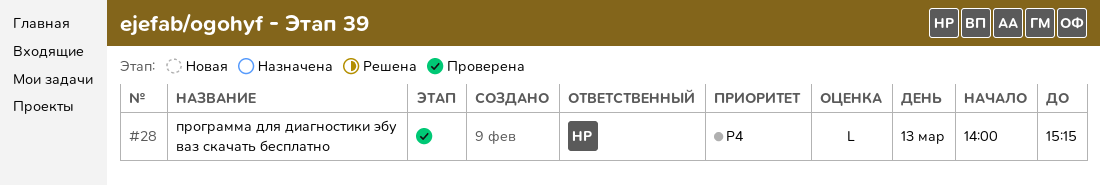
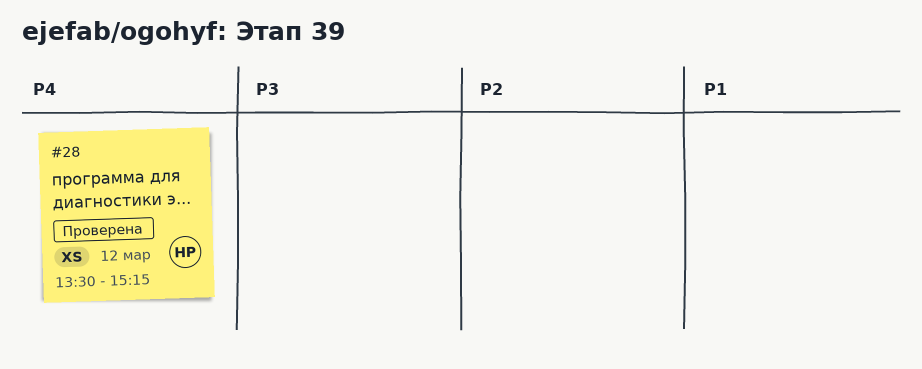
#28, estimate: L -> XS
#28, day: Mar 13 -> Mar 12
#28, begins: 14:00 -> 13:30

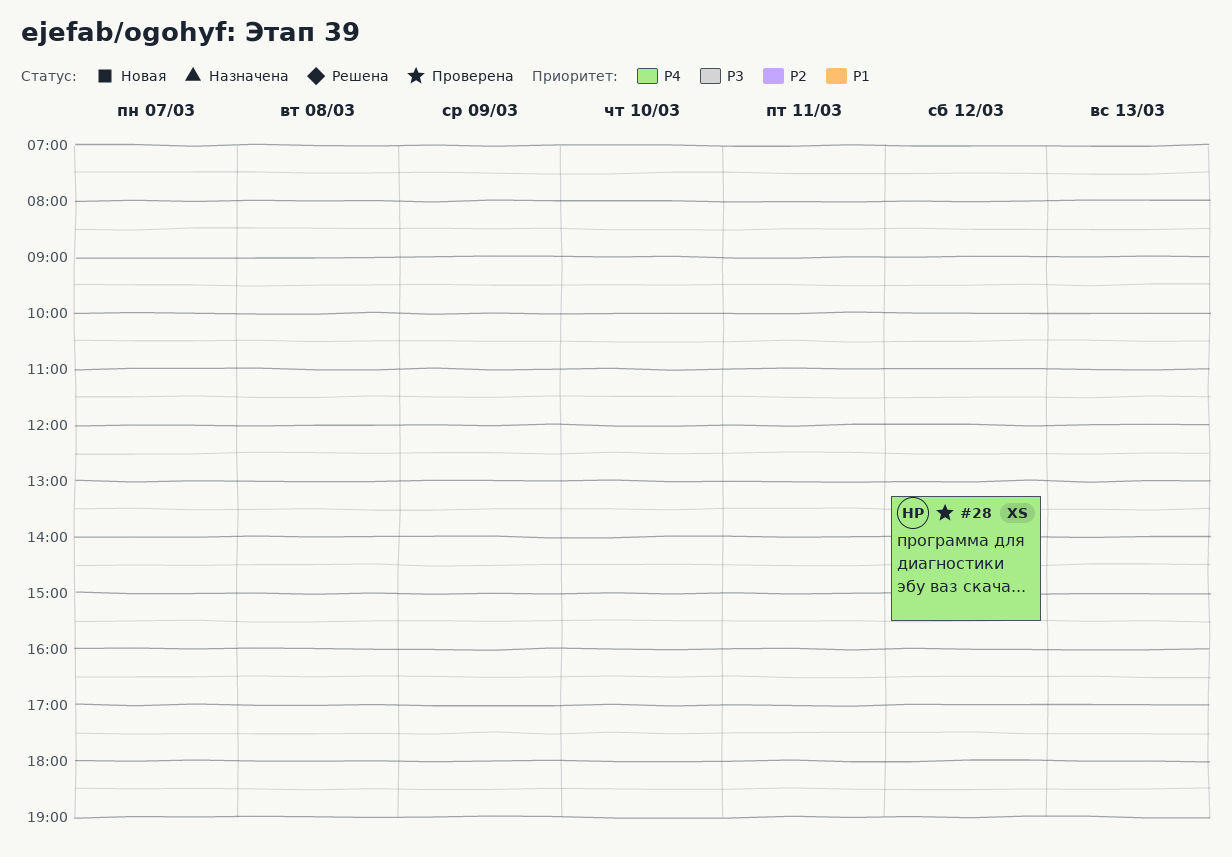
#28, begins: 13:30 -> 13:15
#28, ends: 15:15 -> 15:30

